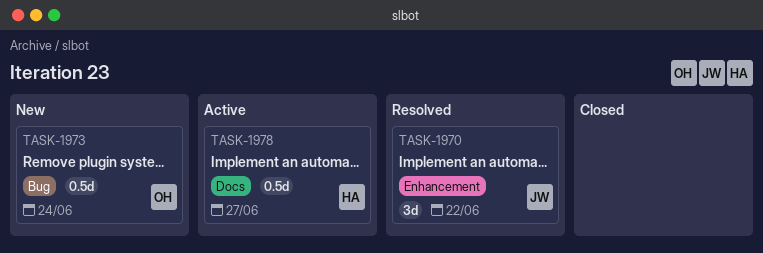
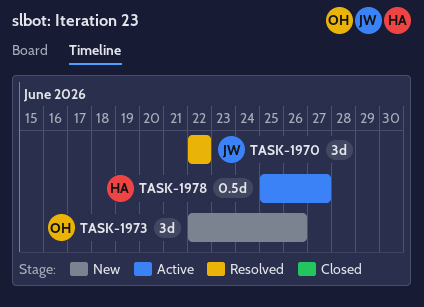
TASK-1973, estimate: 0.5d -> 3d
TASK-1973, due: Jun 24 -> Jun 26

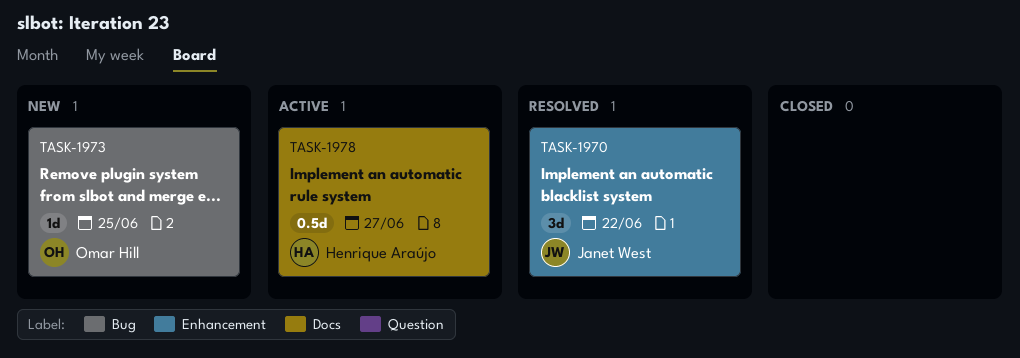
TASK-1973, estimate: 3d -> 1d
TASK-1973, due: Jun 26 -> Jun 25

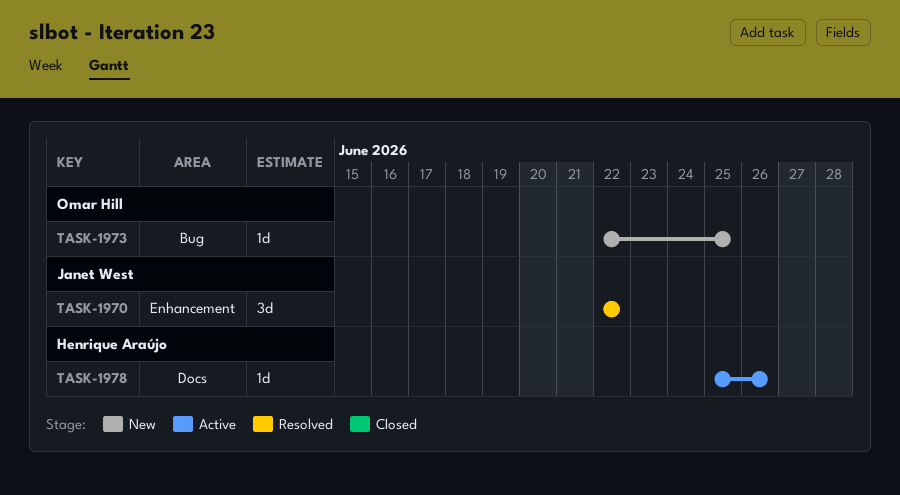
TASK-1978, estimate: 0.5d -> 1d
TASK-1978, due: Jun 27 -> Jun 26

